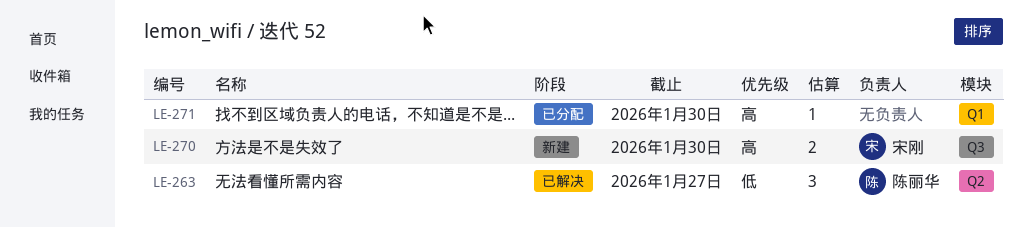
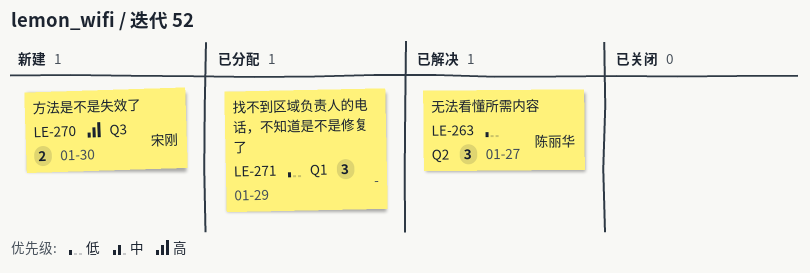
LE-271, priority: 高 -> 低
LE-271, estimate: 1 -> 3
LE-271, due: Jan 30 -> Jan 29

